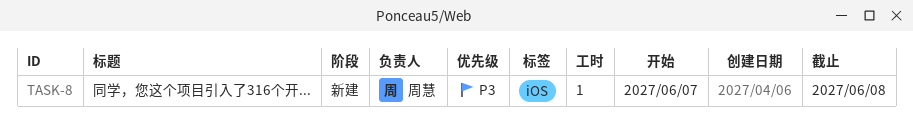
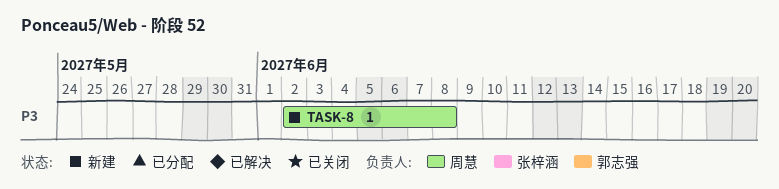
TASK-8, start: Jun 7 -> Jun 2

